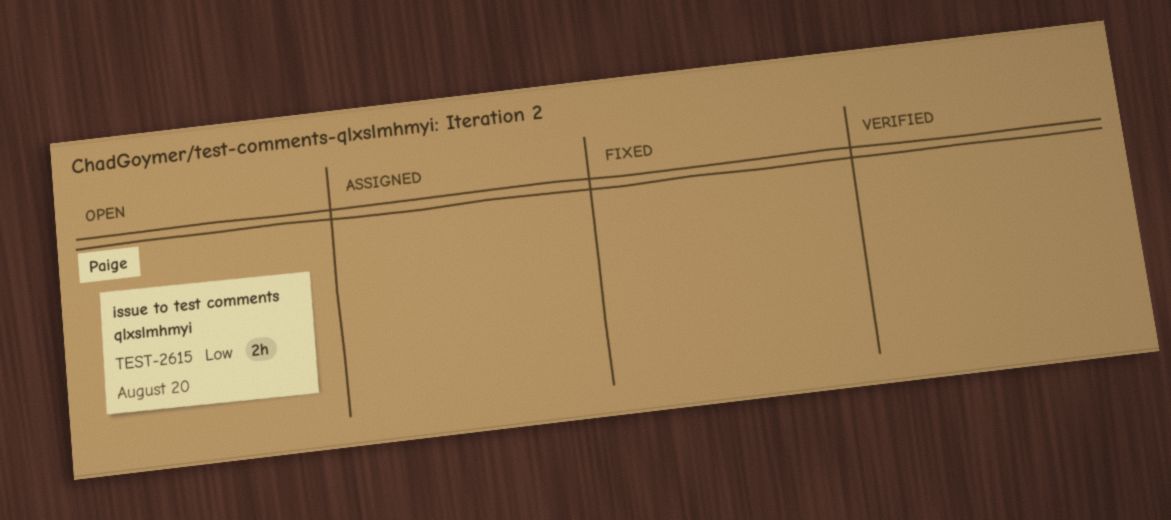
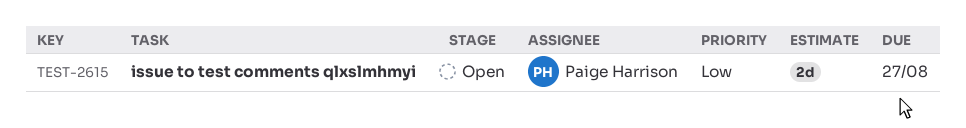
TEST-2615, estimate: 2h -> 2d
TEST-2615, due: Aug 20 -> Aug 27

